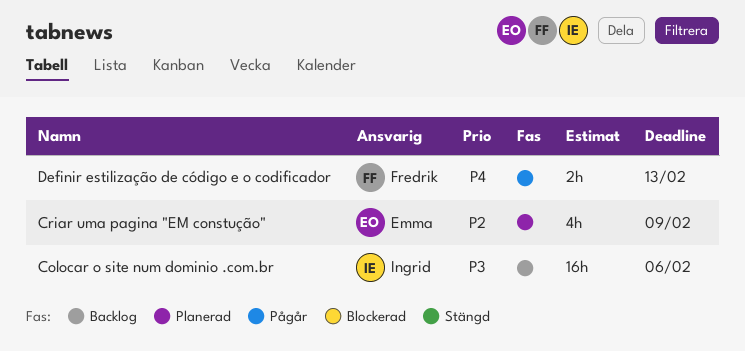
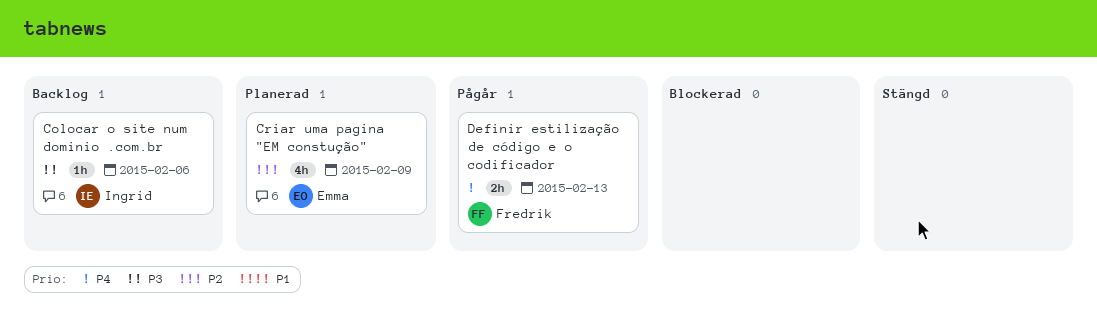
Colocar o site num dominio .com.br, estimate: 16h -> 1h

